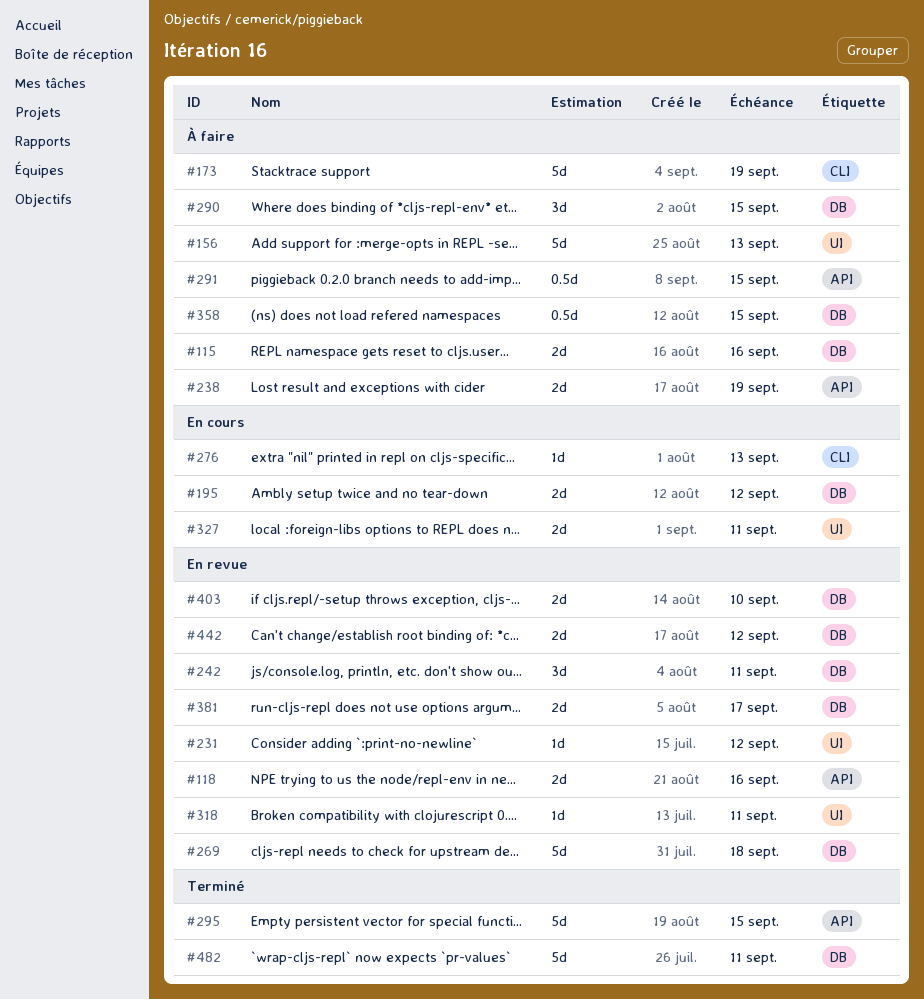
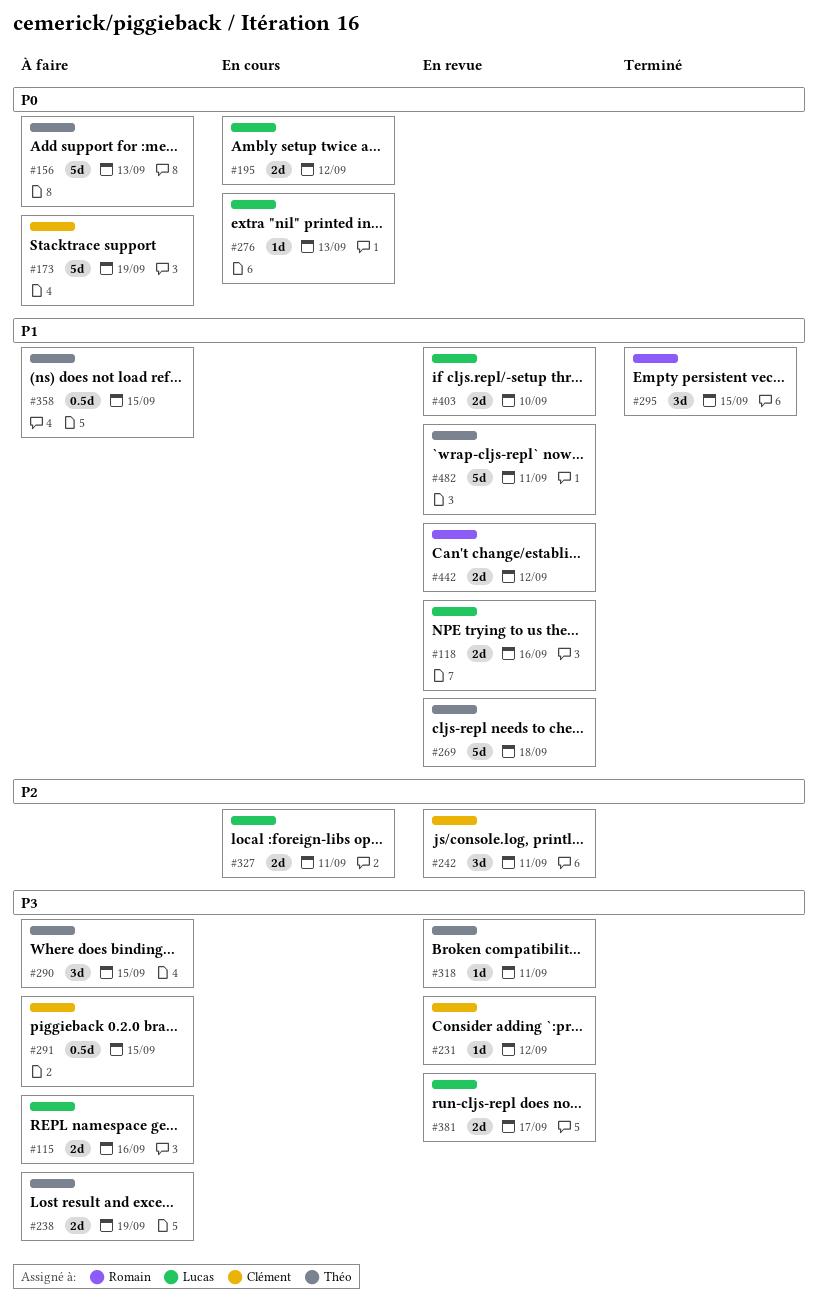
#295, estimate: 5d -> 3d
#482, status: Terminé -> En revue

